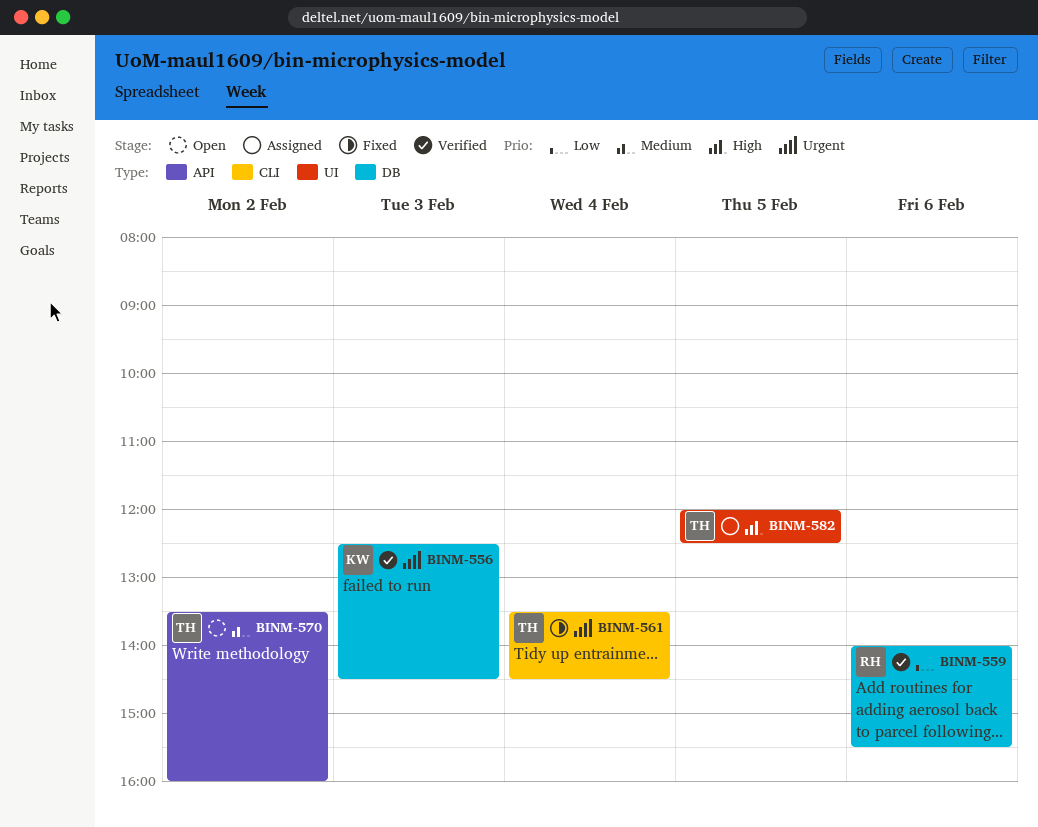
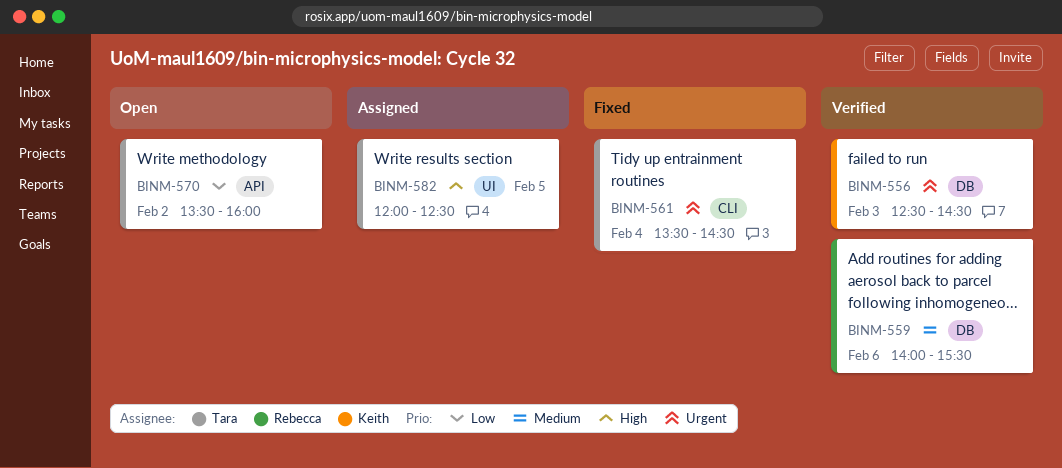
BINM-559, priority: Low -> Medium
BINM-570, priority: Medium -> Low

